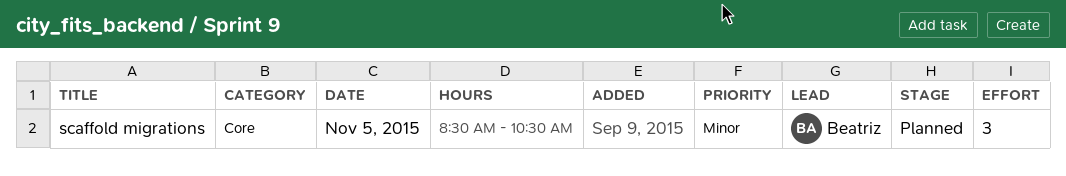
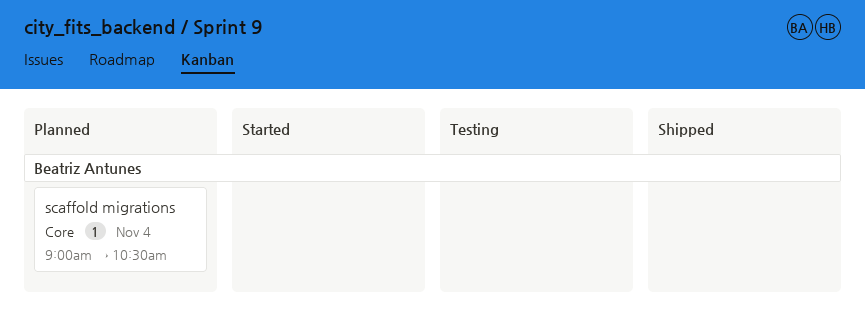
scaffold migrations, estimate: 3 -> 1
scaffold migrations, day: Nov 5 -> Nov 4
scaffold migrations, begins: 08:30 -> 09:00

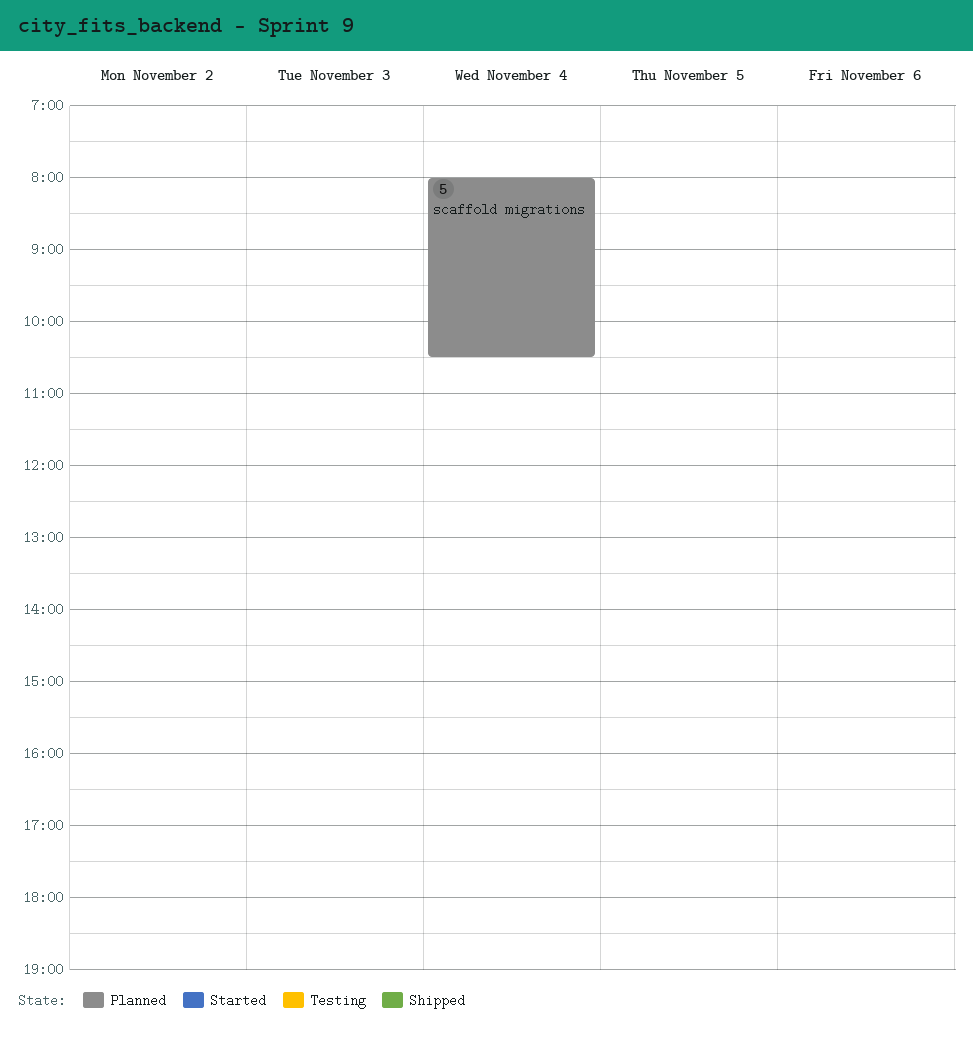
scaffold migrations, estimate: 1 -> 5
scaffold migrations, begins: 09:00 -> 08:00

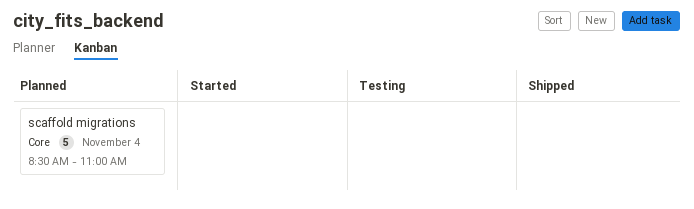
scaffold migrations, begins: 08:00 -> 08:30
scaffold migrations, ends: 10:30 -> 11:00

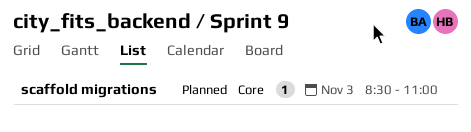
scaffold migrations, estimate: 5 -> 1
scaffold migrations, day: Nov 4 -> Nov 3

